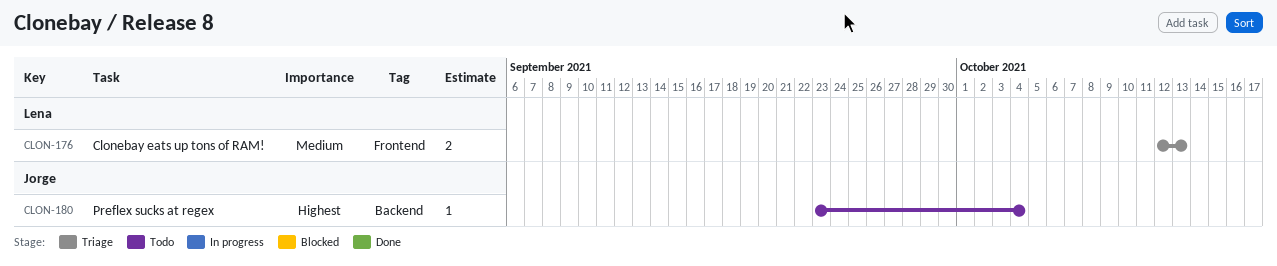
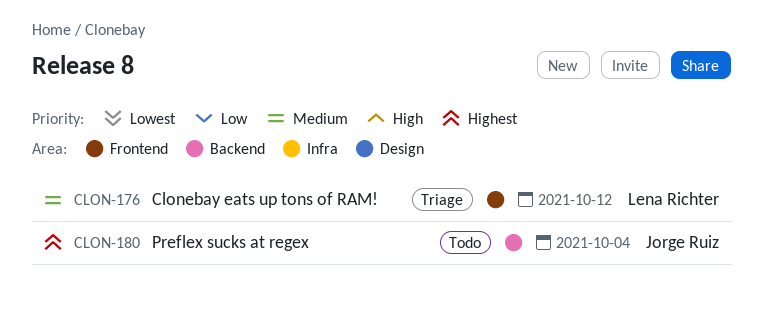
CLON-176, due: Oct 13 -> Oct 12

